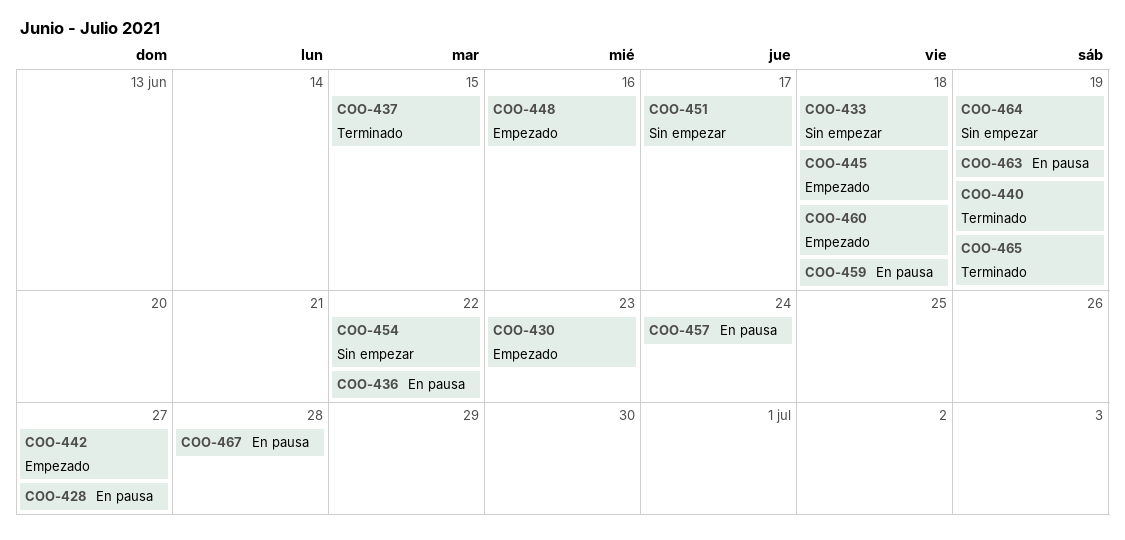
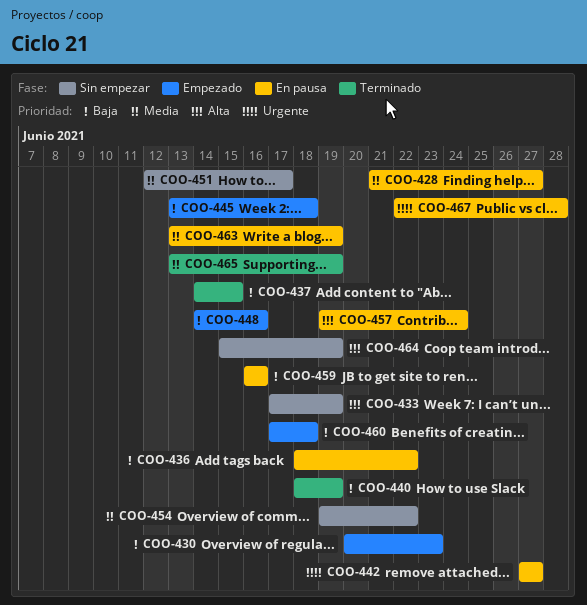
COO-433, due: Jun 18 -> Jun 19
COO-442, status: Empezado -> En pausa
COO-459, due: Jun 18 -> Jun 16

